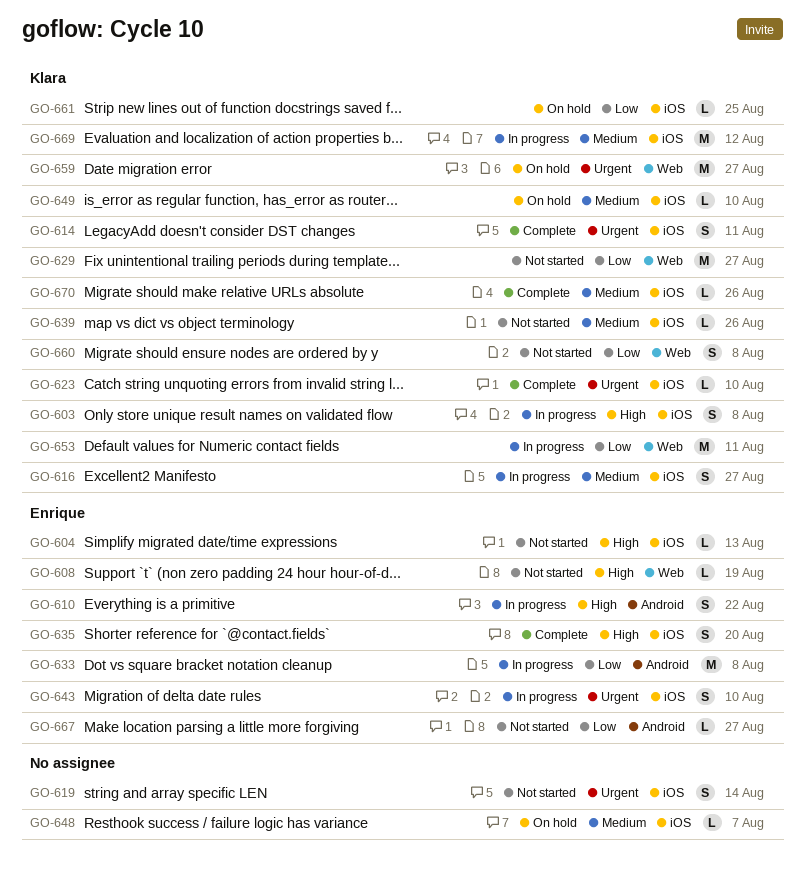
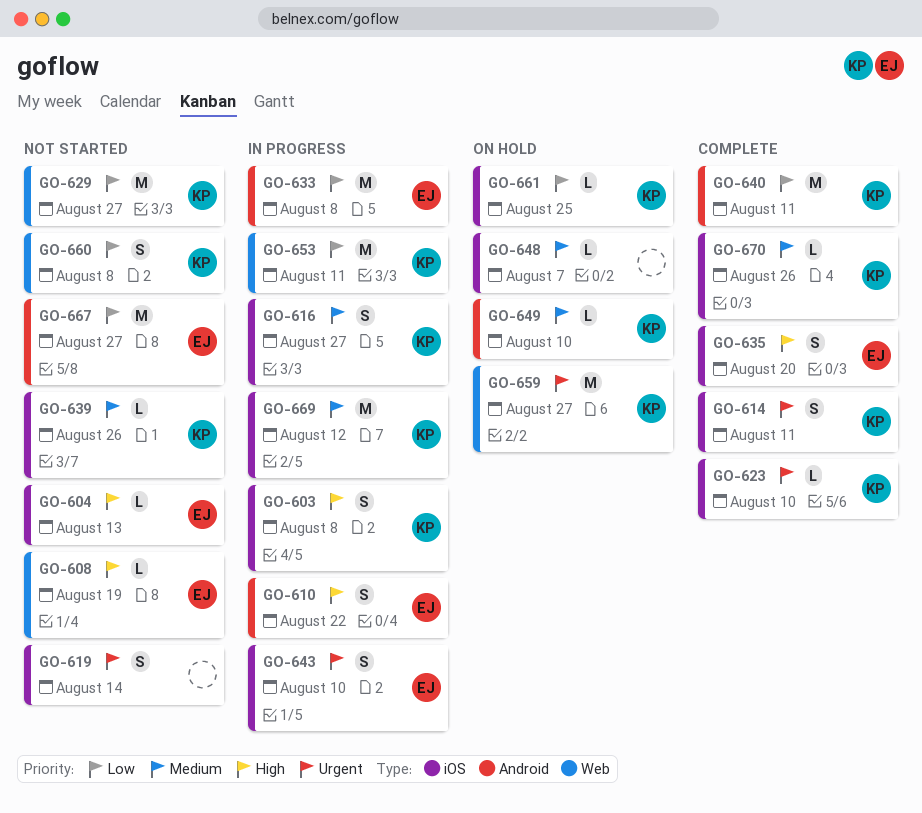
GO-640: none -> present
GO-649, label: iOS -> Android
GO-667, estimate: L -> M

